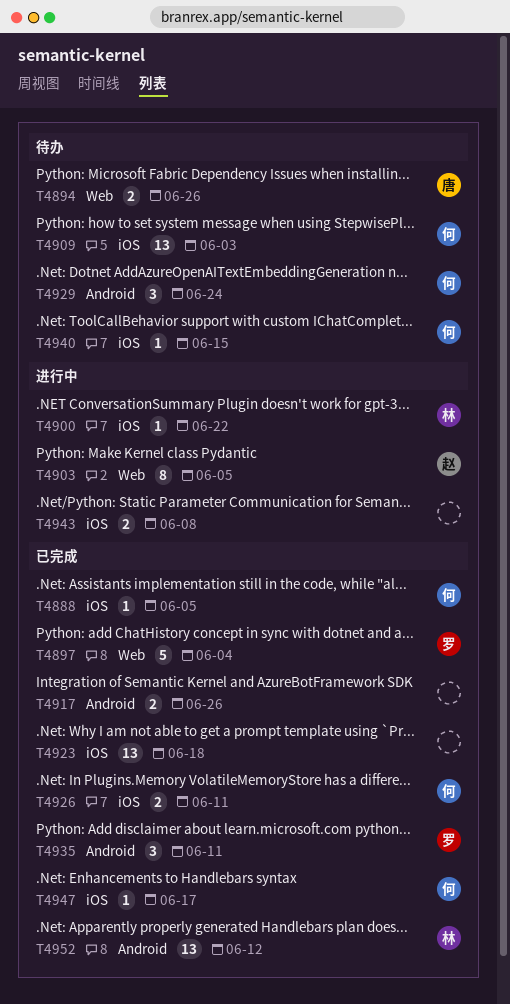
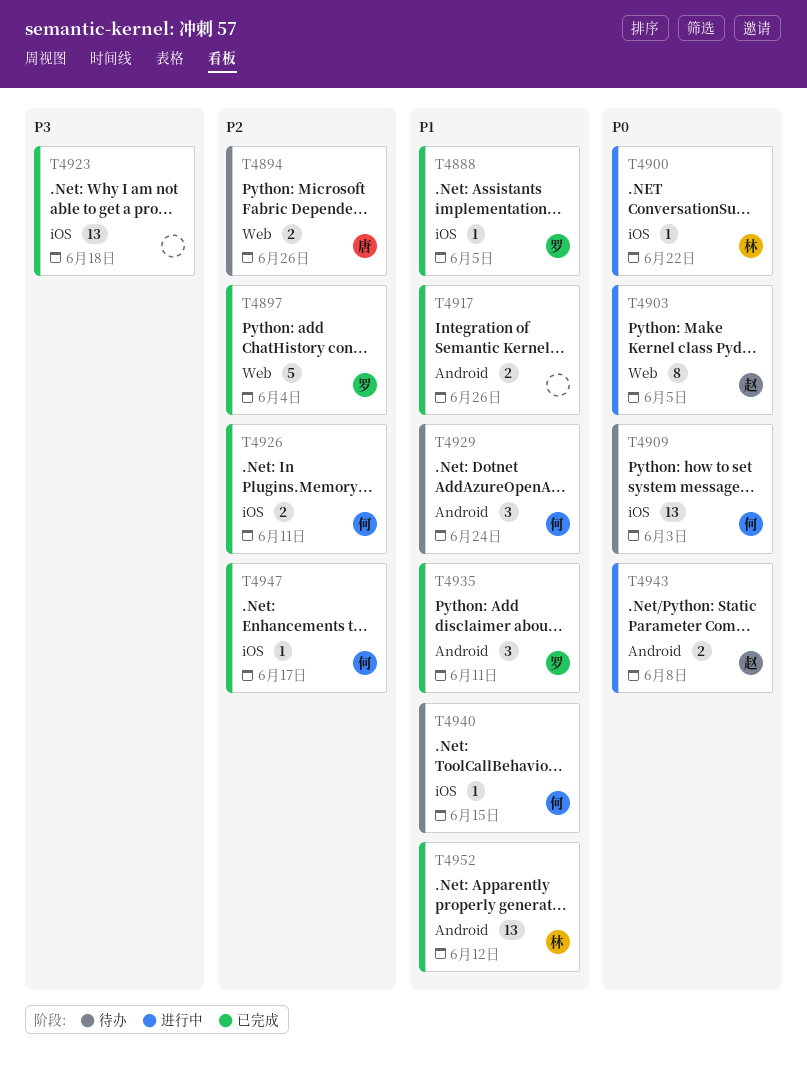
T4888, owner: 何 -> 罗
T4943, owner: none -> 赵
T4943, label: iOS -> Android

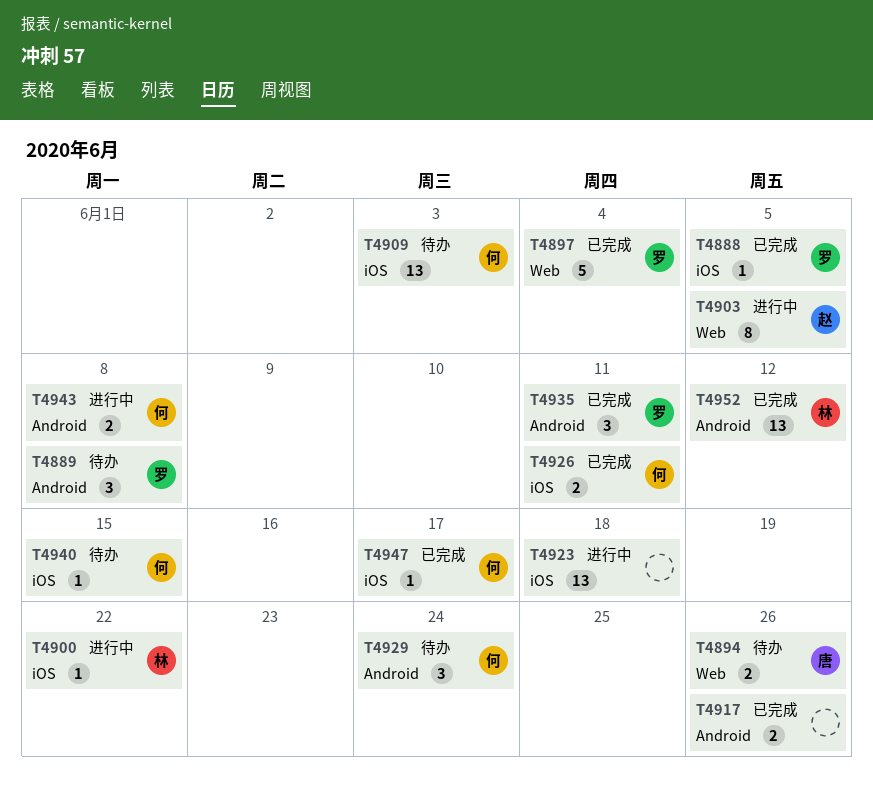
T4889: none -> present
T4923, status: 已完成 -> 进行中
T4943, owner: 赵 -> 何

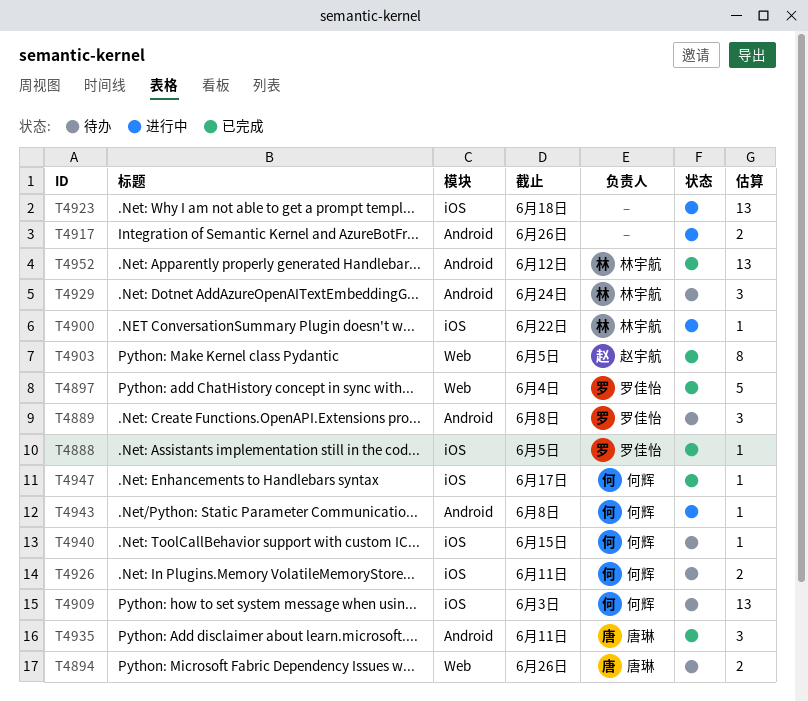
T4903, status: 进行中 -> 已完成
T4917, status: 已完成 -> 进行中
T4926, status: 已完成 -> 待办
T4929, owner: 何辉 -> 林宇航
T4935, owner: 罗佳怡 -> 唐琳
T4943, estimate: 2 -> 1

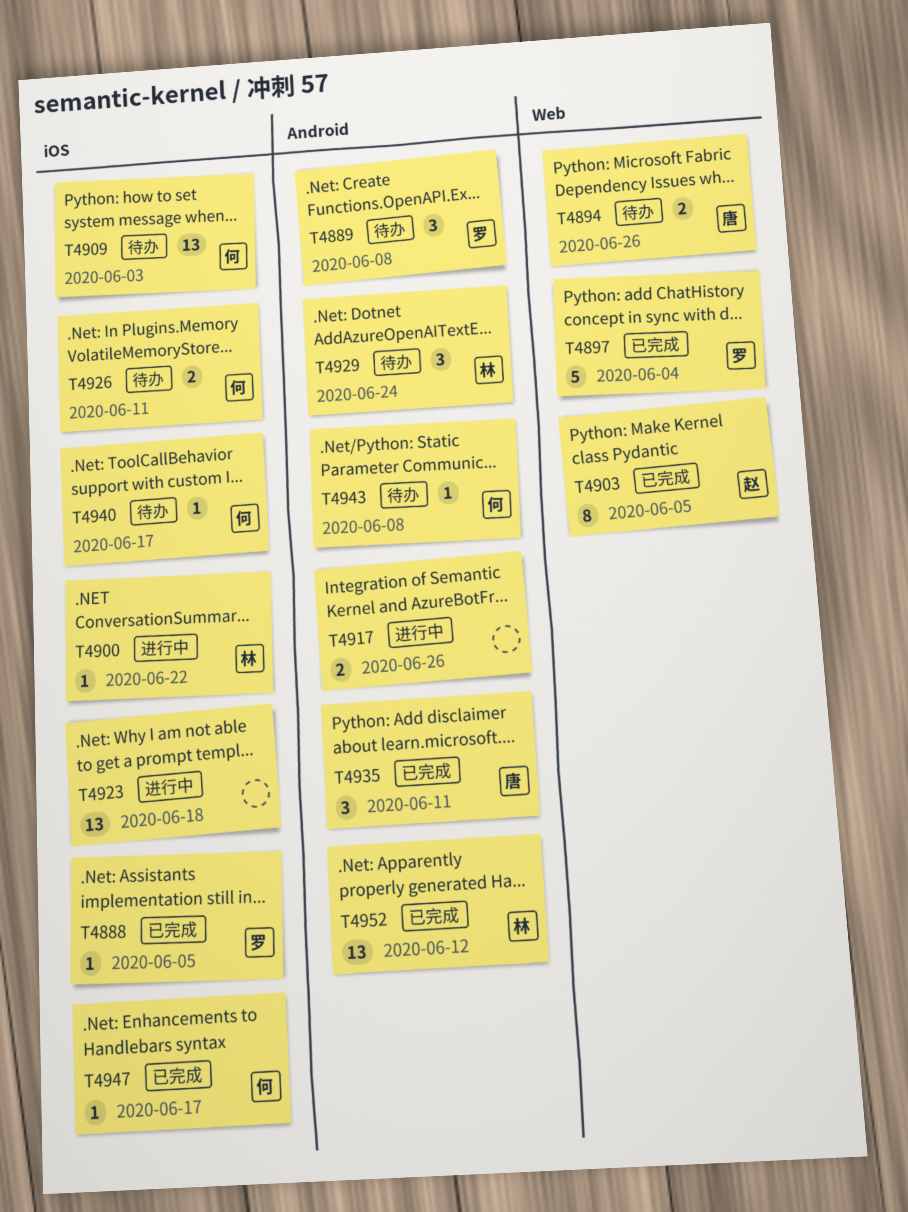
T4940, due: Jun 15 -> Jun 17
T4943, status: 进行中 -> 待办

